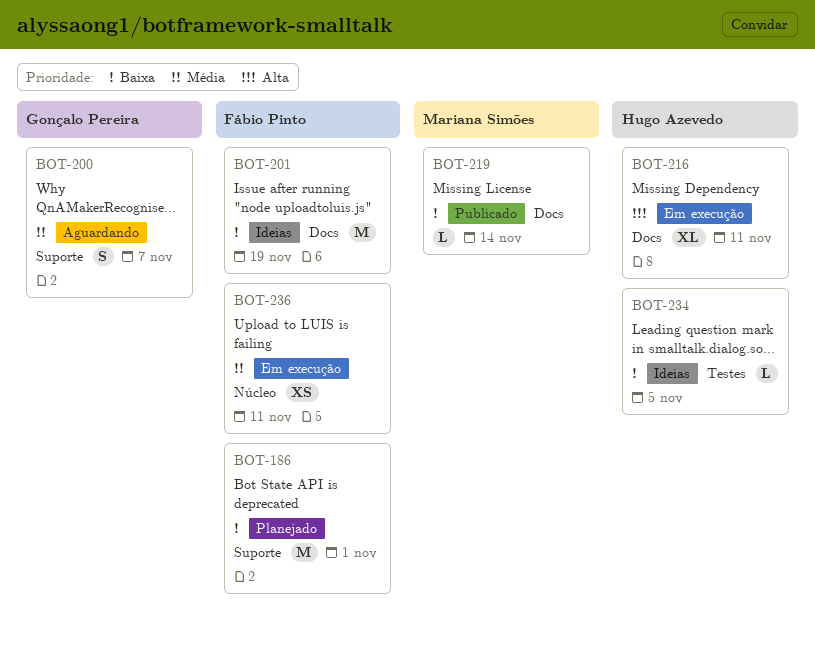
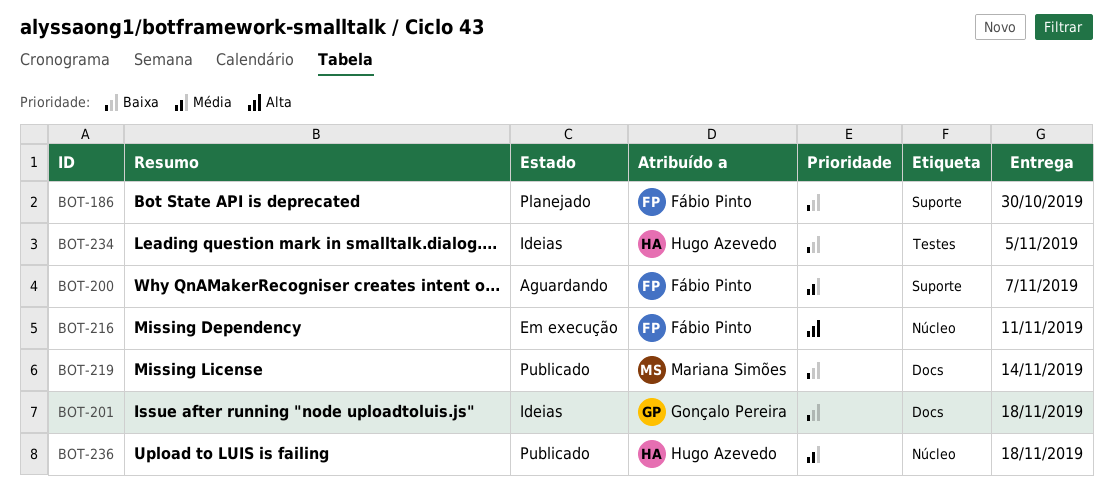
BOT-186, due: Nov 1 -> Oct 30
BOT-200, owner: Gonçalo Pereira -> Fábio Pinto
BOT-201, owner: Fábio Pinto -> Gonçalo Pereira
BOT-201, due: Nov 19 -> Nov 18
BOT-216, owner: Hugo Azevedo -> Fábio Pinto
BOT-216, label: Docs -> Núcleo
BOT-236, status: Em execução -> Publicado
BOT-236, owner: Fábio Pinto -> Hugo Azevedo
BOT-236, due: Nov 11 -> Nov 18

